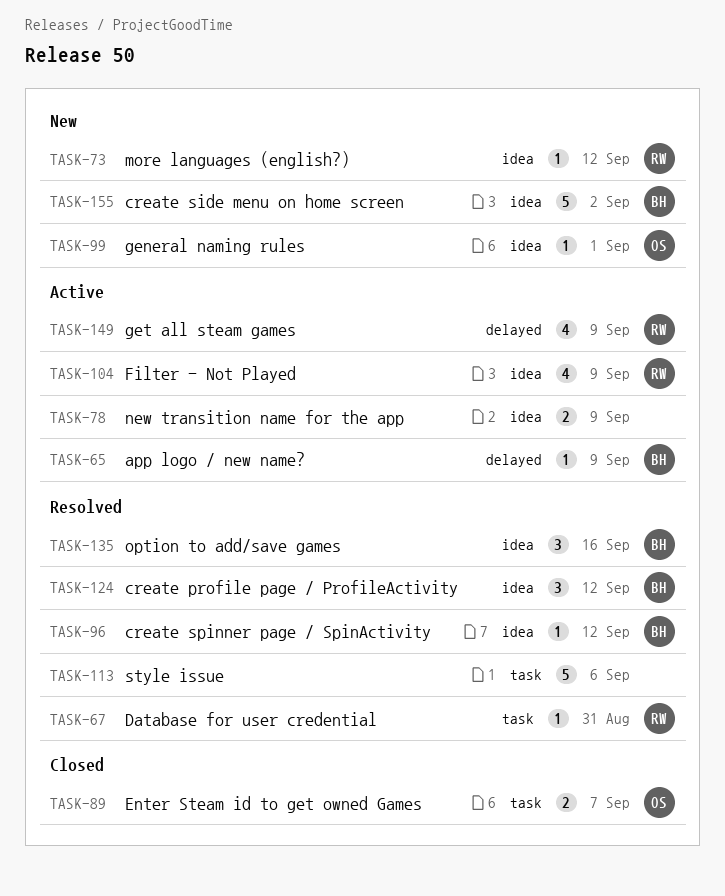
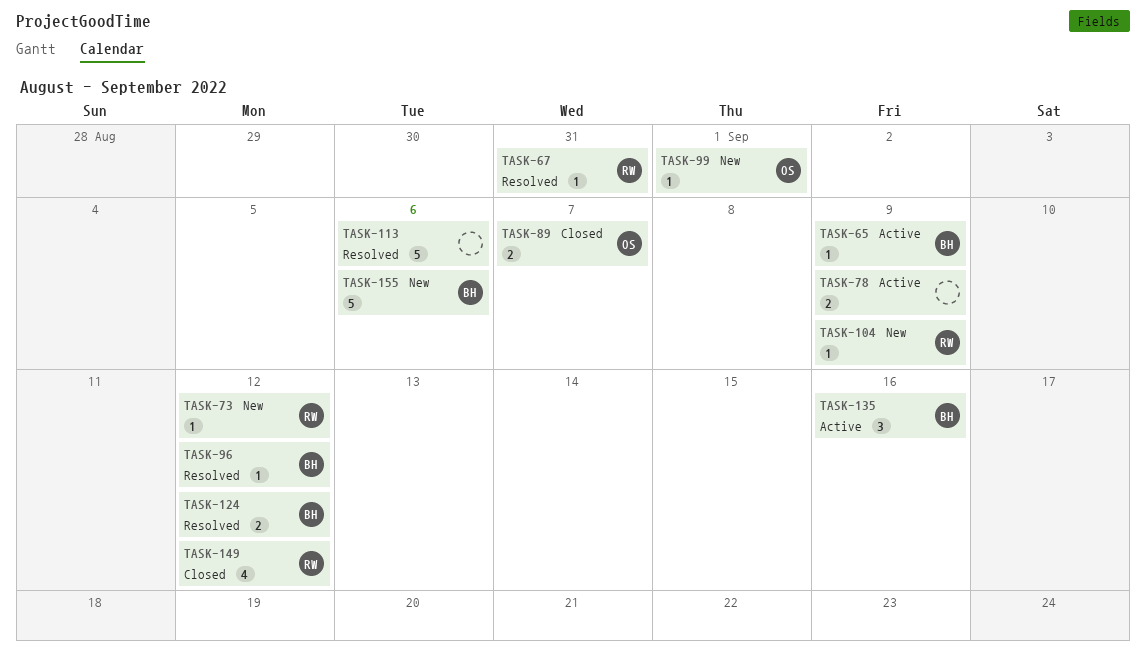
TASK-104, status: Active -> New
TASK-104, estimate: 4 -> 1
TASK-124, estimate: 3 -> 2
TASK-135, status: Resolved -> Active
TASK-149, status: Active -> Closed
TASK-149, due: Sep 9 -> Sep 12
TASK-155, due: Sep 2 -> Sep 6

